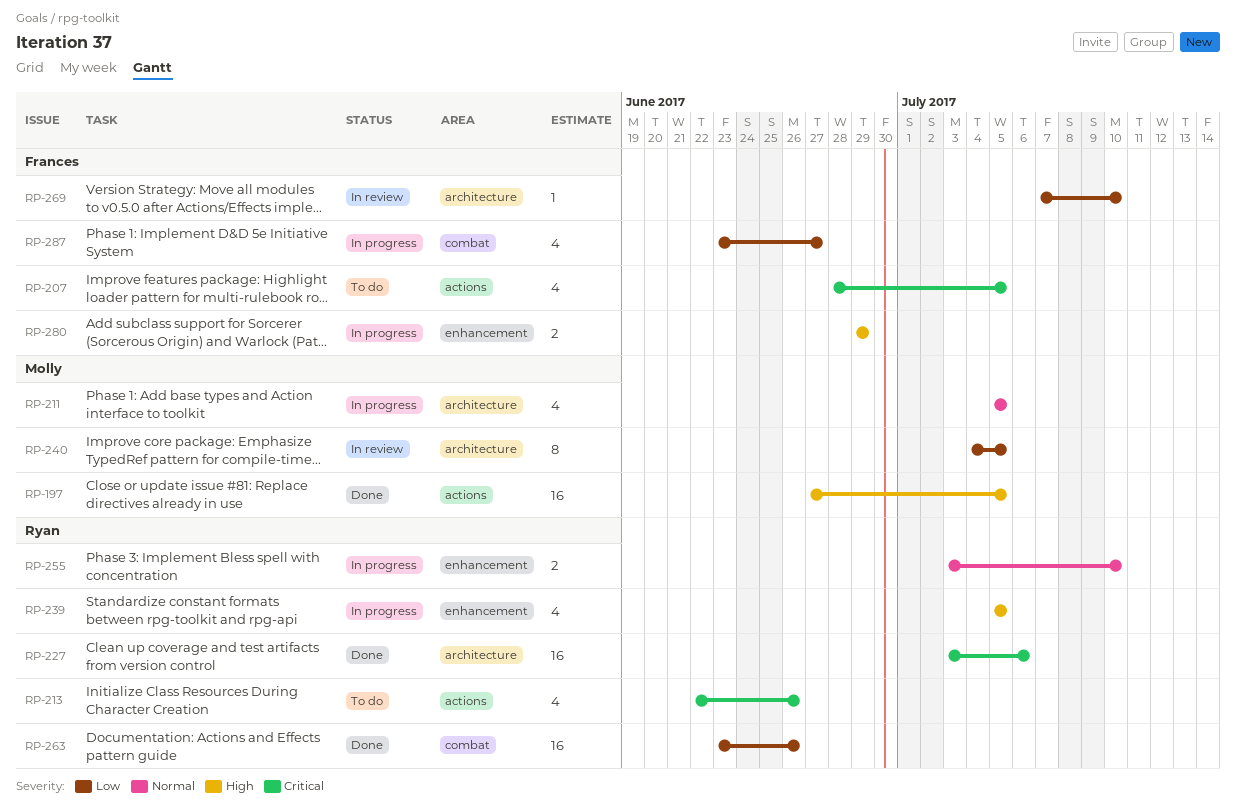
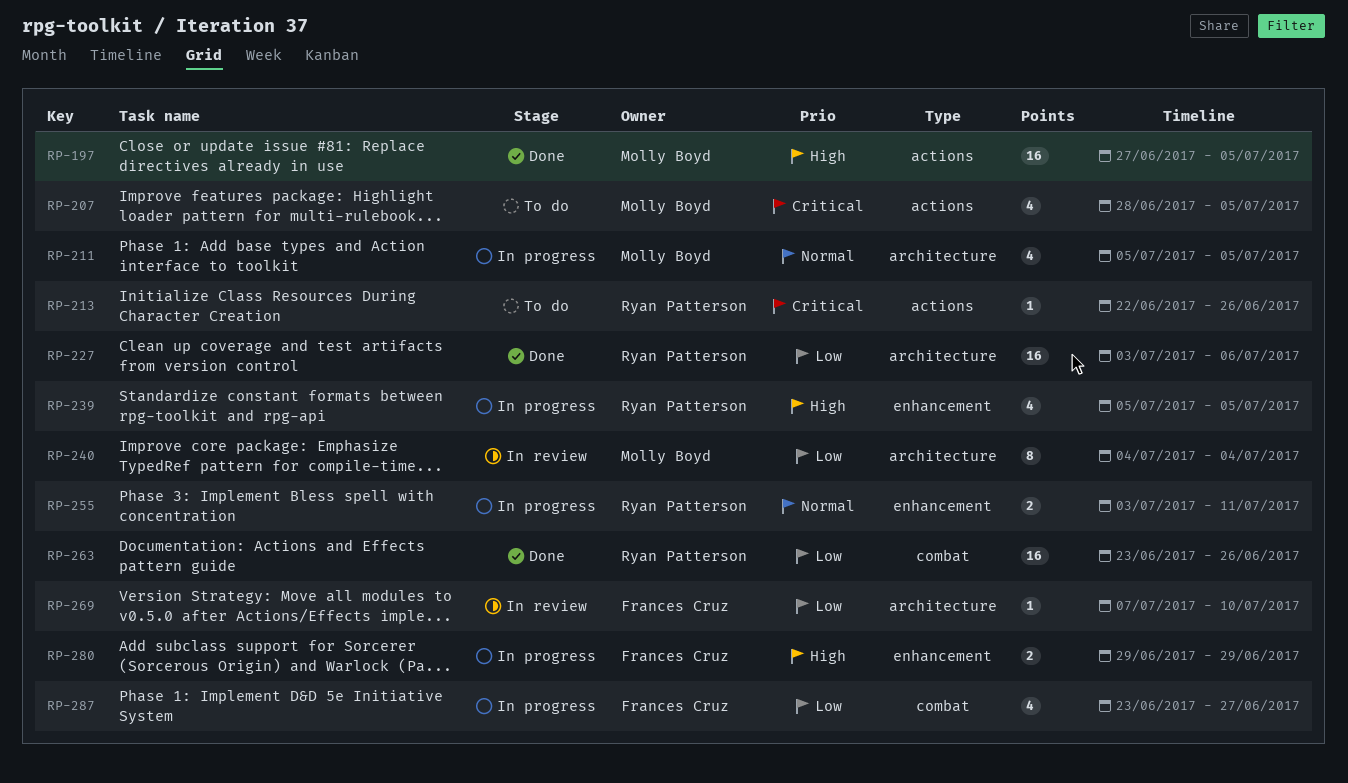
RP-207, owner: Frances Cruz -> Molly Boyd
RP-213, estimate: 4 -> 1
RP-227, priority: Critical -> Low
RP-240, due: Jul 5 -> Jul 4
RP-255, due: Jul 10 -> Jul 11

